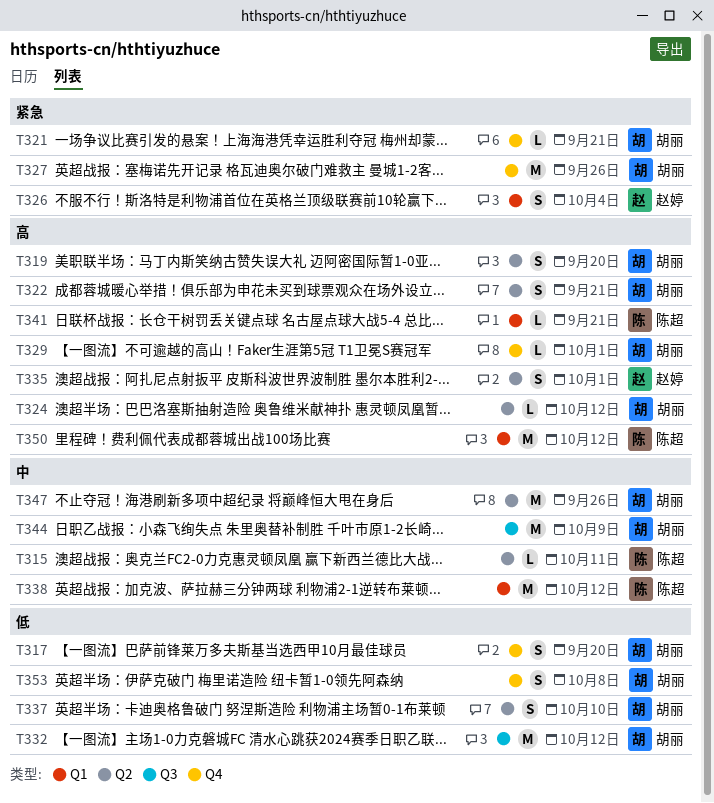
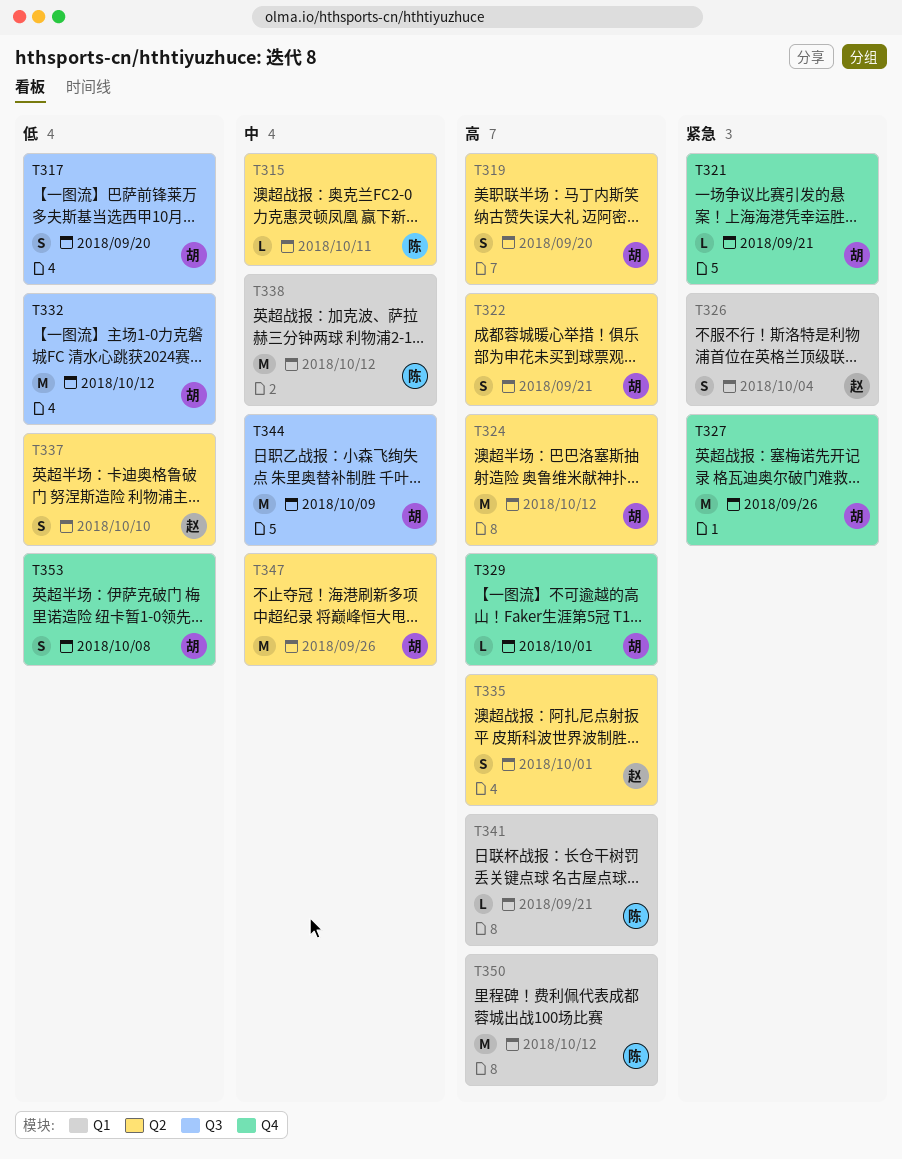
T317, label: Q4 -> Q3
T324, estimate: L -> M
T337, owner: 胡丽 -> 赵婷

